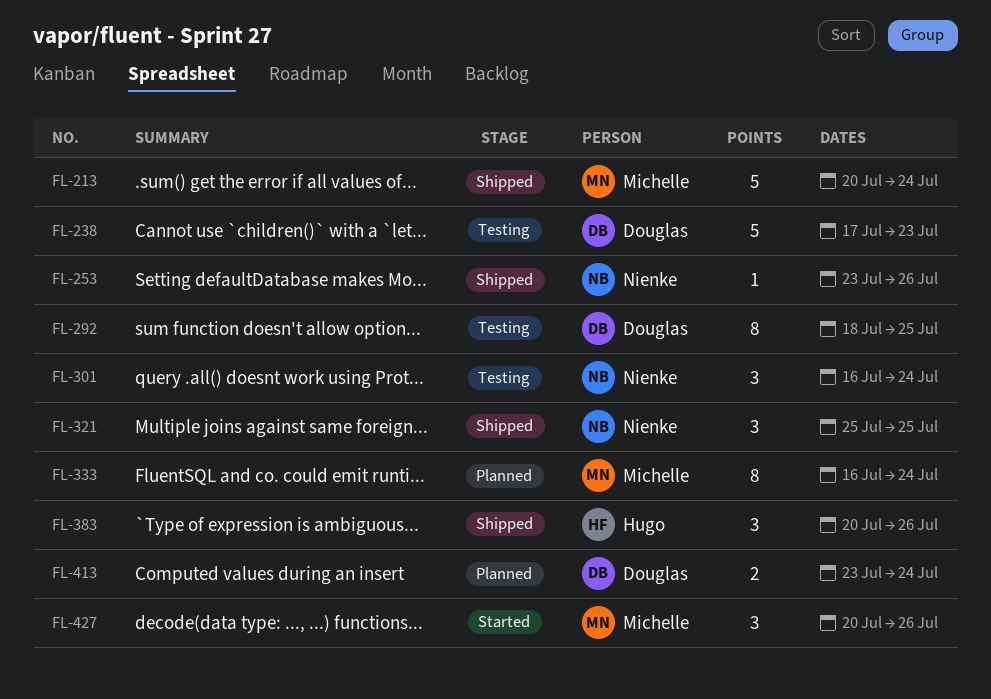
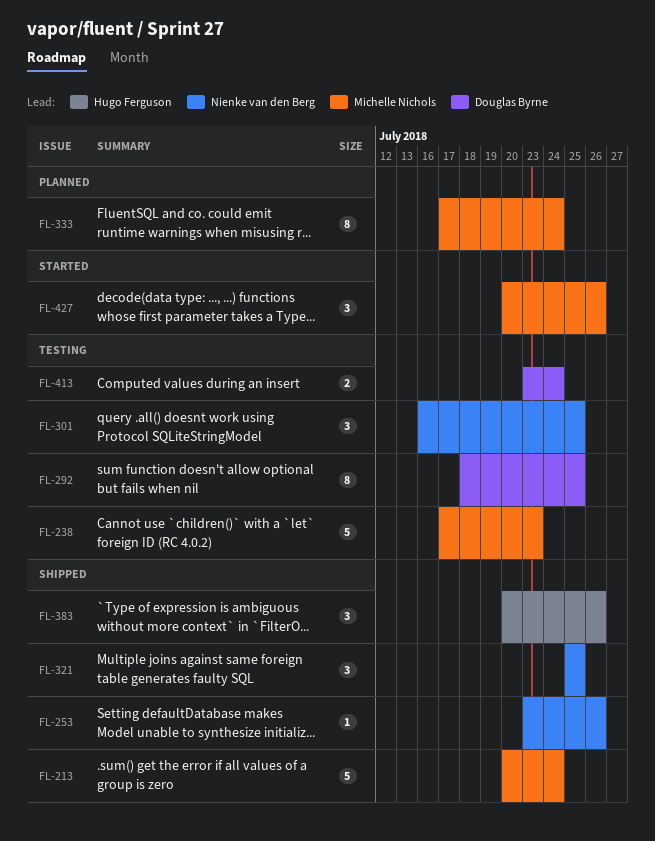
FL-238, owner: Douglas Byrne -> Michelle Nichols
FL-301, due: Jul 24 -> Jul 25
FL-333, start: Jul 16 -> Jul 17
FL-413, status: Planned -> Testing

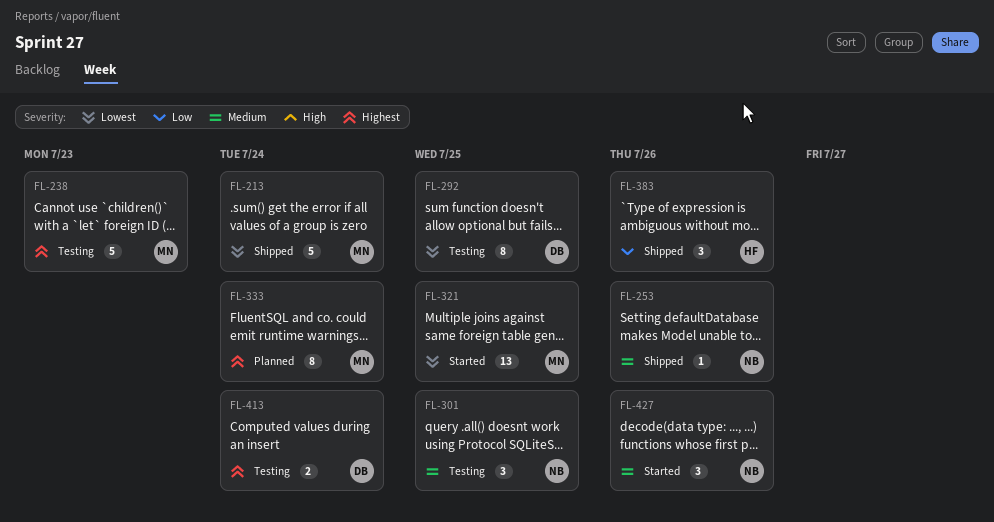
FL-321, status: Shipped -> Started
FL-321, owner: Nienke van den Berg -> Michelle Nichols
FL-321, estimate: 3 -> 13
FL-427, owner: Michelle Nichols -> Nienke van den Berg

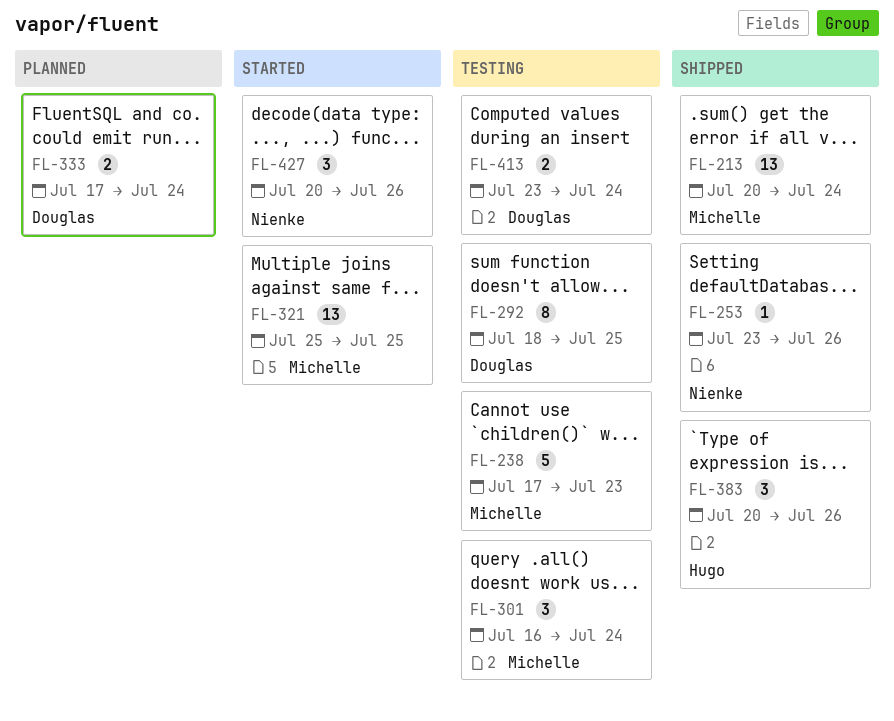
FL-213, estimate: 5 -> 13
FL-301, owner: Nienke -> Michelle
FL-301, due: Jul 25 -> Jul 24
FL-333, owner: Michelle -> Douglas
FL-333, estimate: 8 -> 2

